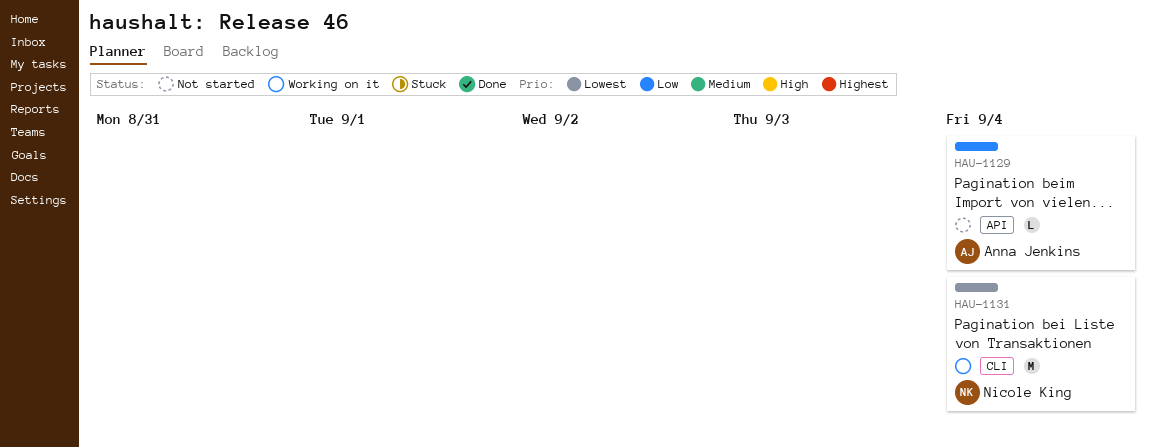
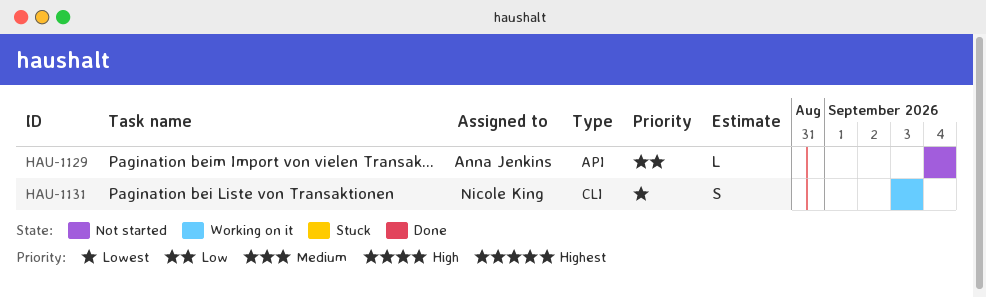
HAU-1131, estimate: M -> S
HAU-1131, due: Sep 4 -> Sep 3

